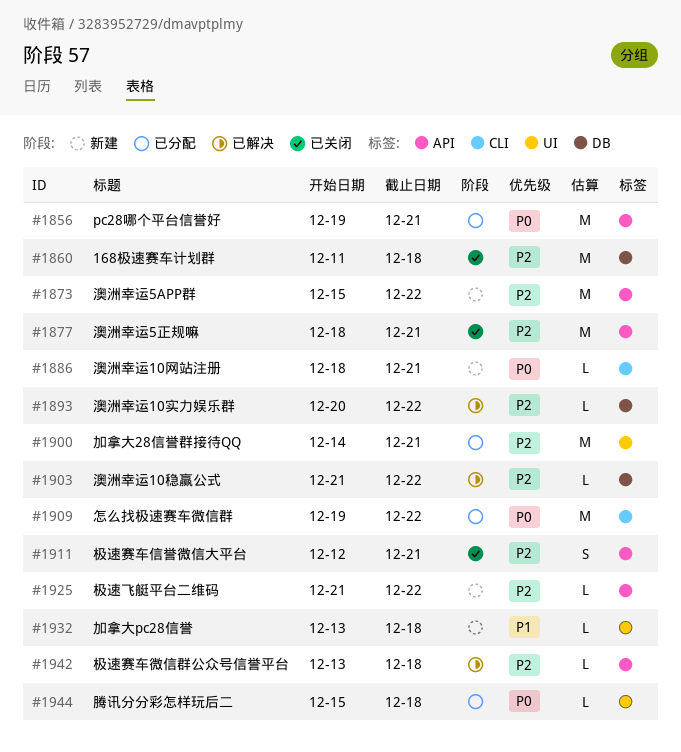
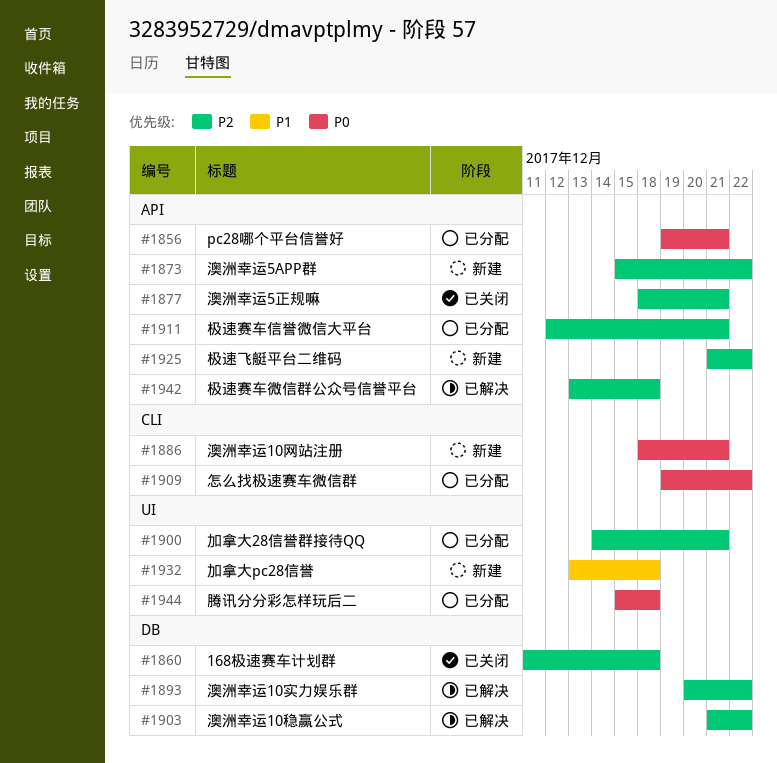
#1911, status: 已关闭 -> 已分配

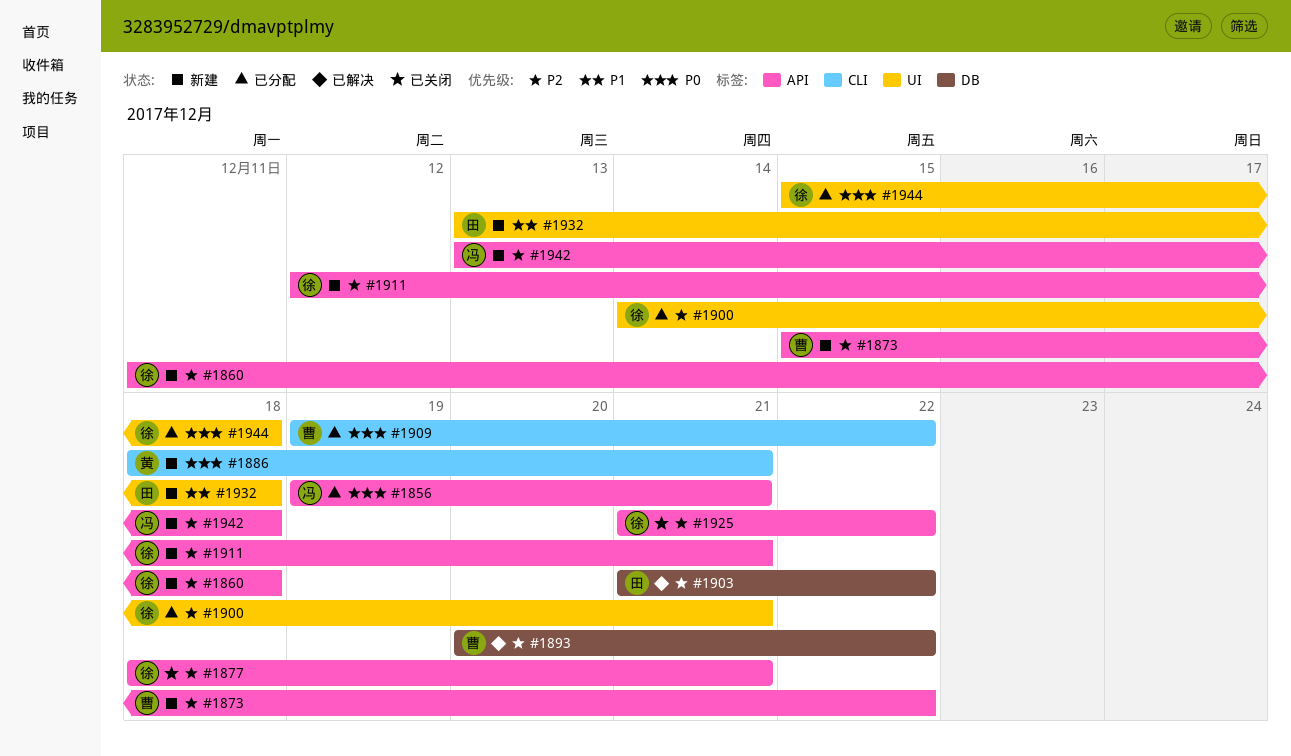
#1860, status: 已关闭 -> 新建
#1860, label: DB -> API
#1911, status: 已分配 -> 新建
#1925, status: 新建 -> 已关闭
#1942, status: 已解决 -> 新建

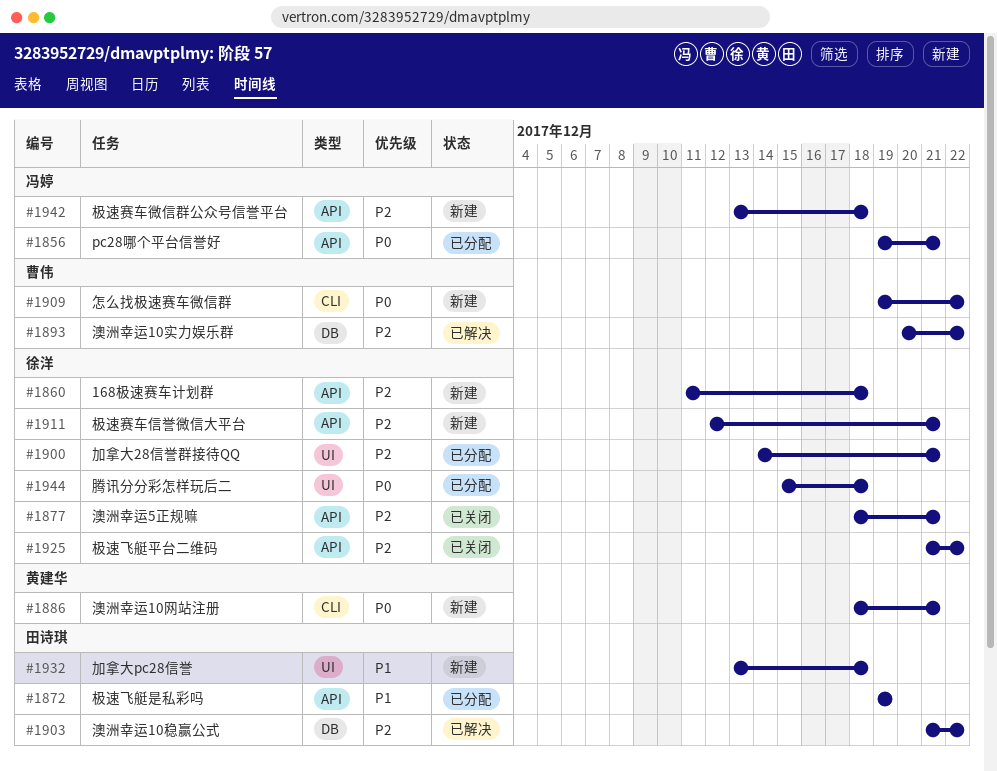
#1872: none -> present
#1873: present -> none
#1909, status: 已分配 -> 新建

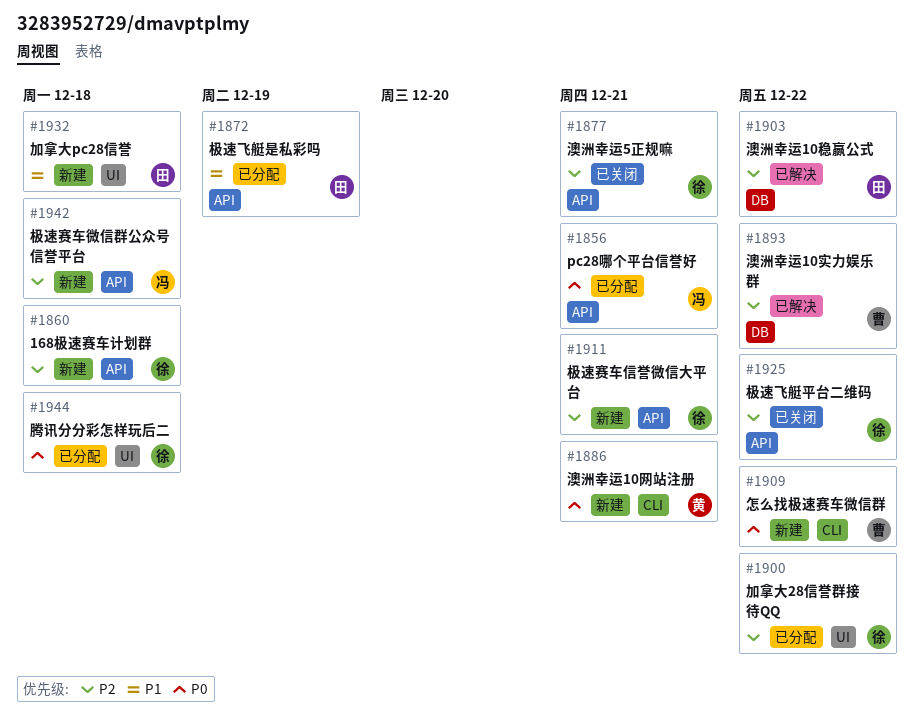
#1900, due: Dec 21 -> Dec 22

